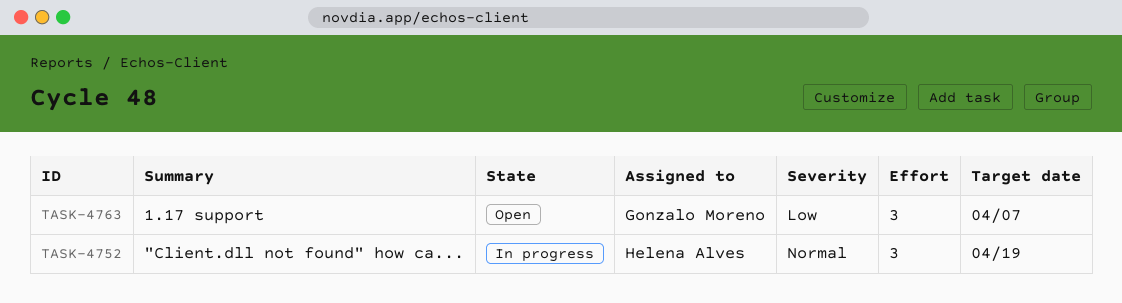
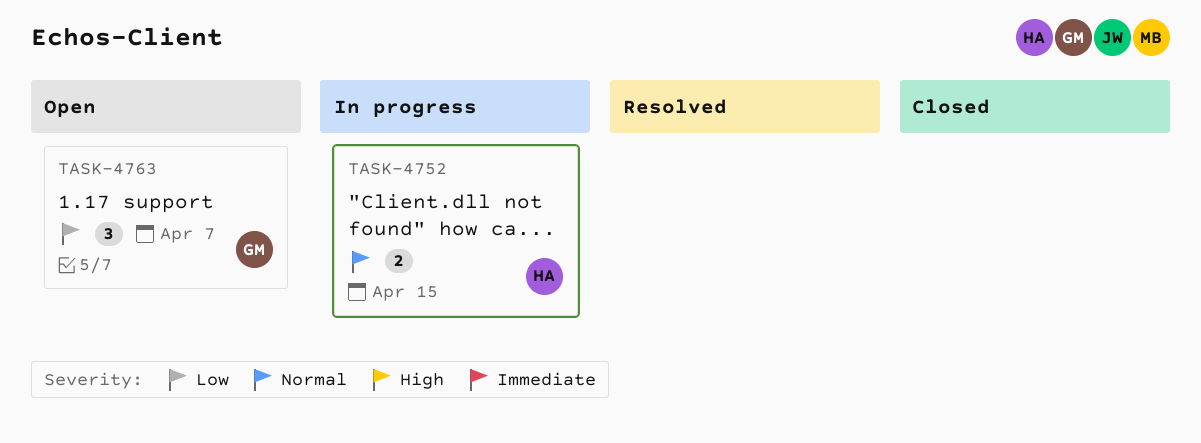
TASK-4752, estimate: 3 -> 2
TASK-4752, due: Apr 19 -> Apr 15

